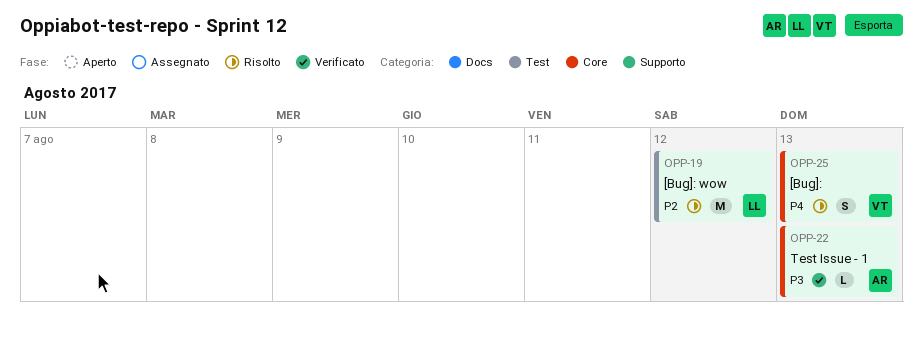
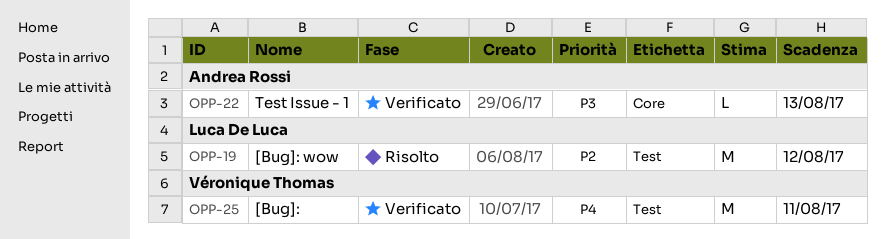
OPP-25, status: Risolto -> Verificato
OPP-25, label: Core -> Test
OPP-25, estimate: S -> M
OPP-25, due: Aug 13 -> Aug 11

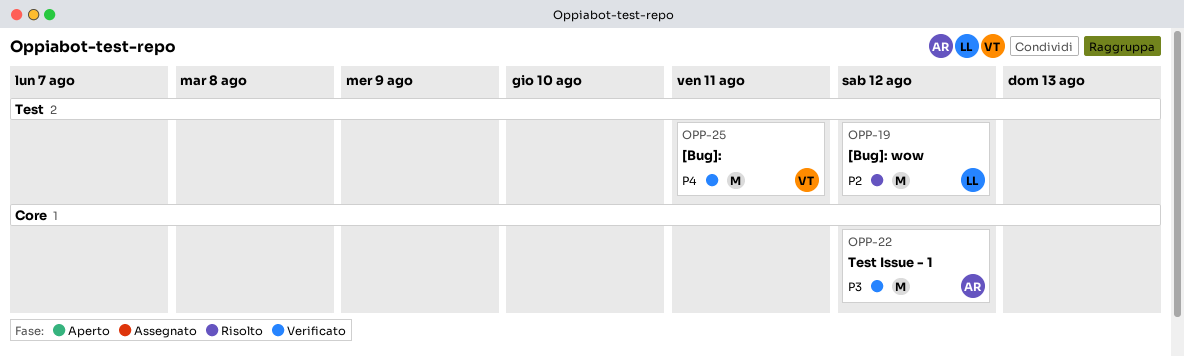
OPP-22, estimate: L -> M
OPP-22, due: Aug 13 -> Aug 12

